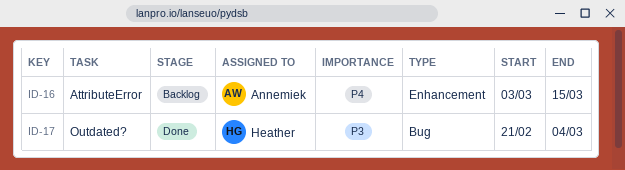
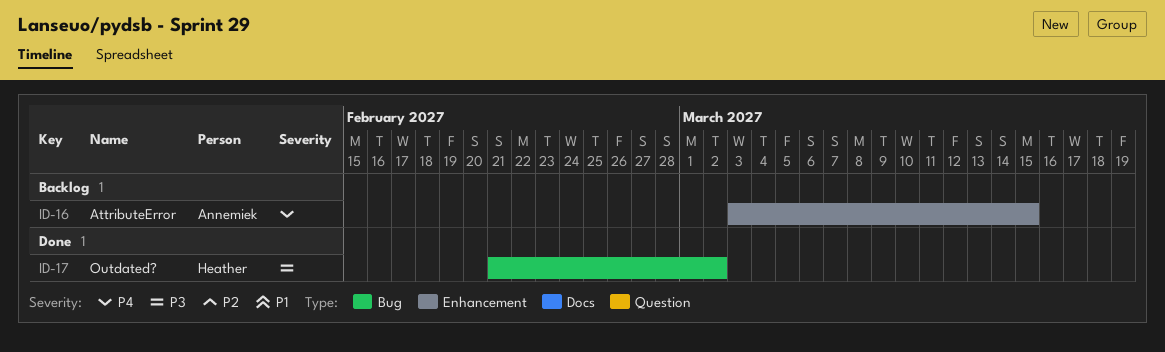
ID-17, due: Mar 4 -> Mar 2

